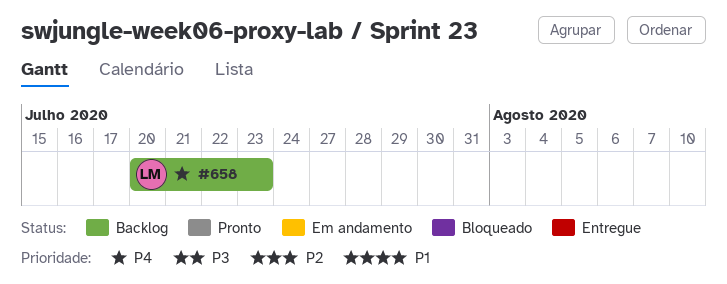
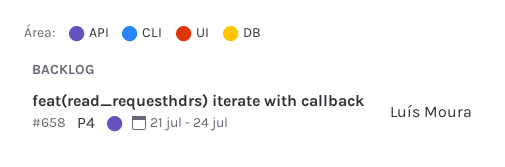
#658, start: Jul 20 -> Jul 21
#658, due: Jul 23 -> Jul 24

